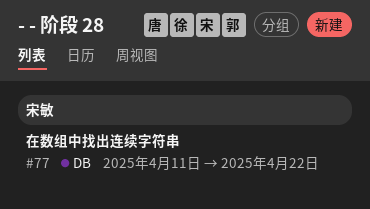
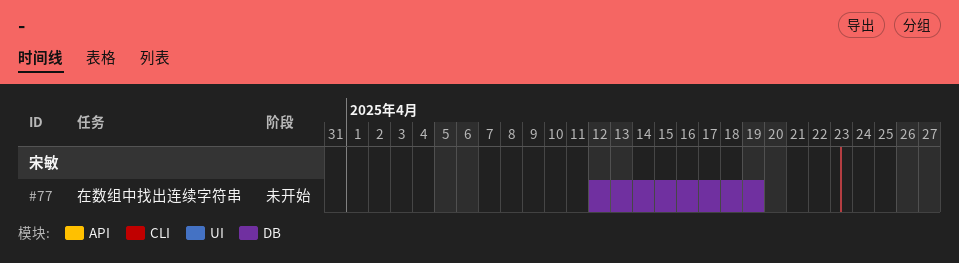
#77, start: Apr 11 -> Apr 12
#77, due: Apr 22 -> Apr 19

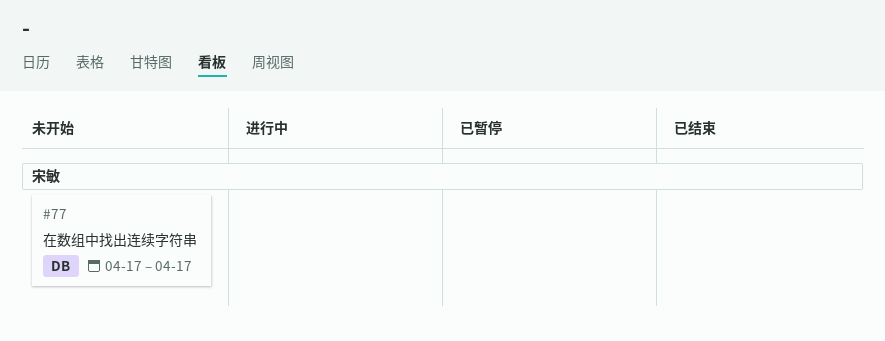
#77, start: Apr 12 -> Apr 17
#77, due: Apr 19 -> Apr 17

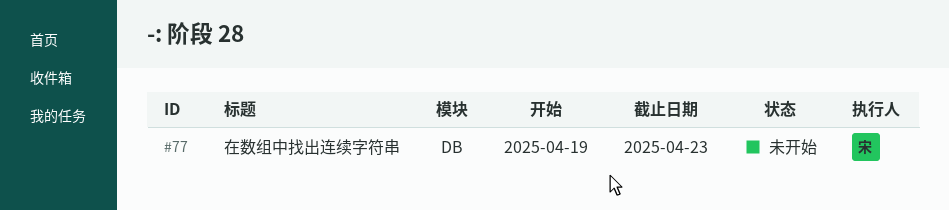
#77, start: Apr 17 -> Apr 19
#77, due: Apr 17 -> Apr 23

